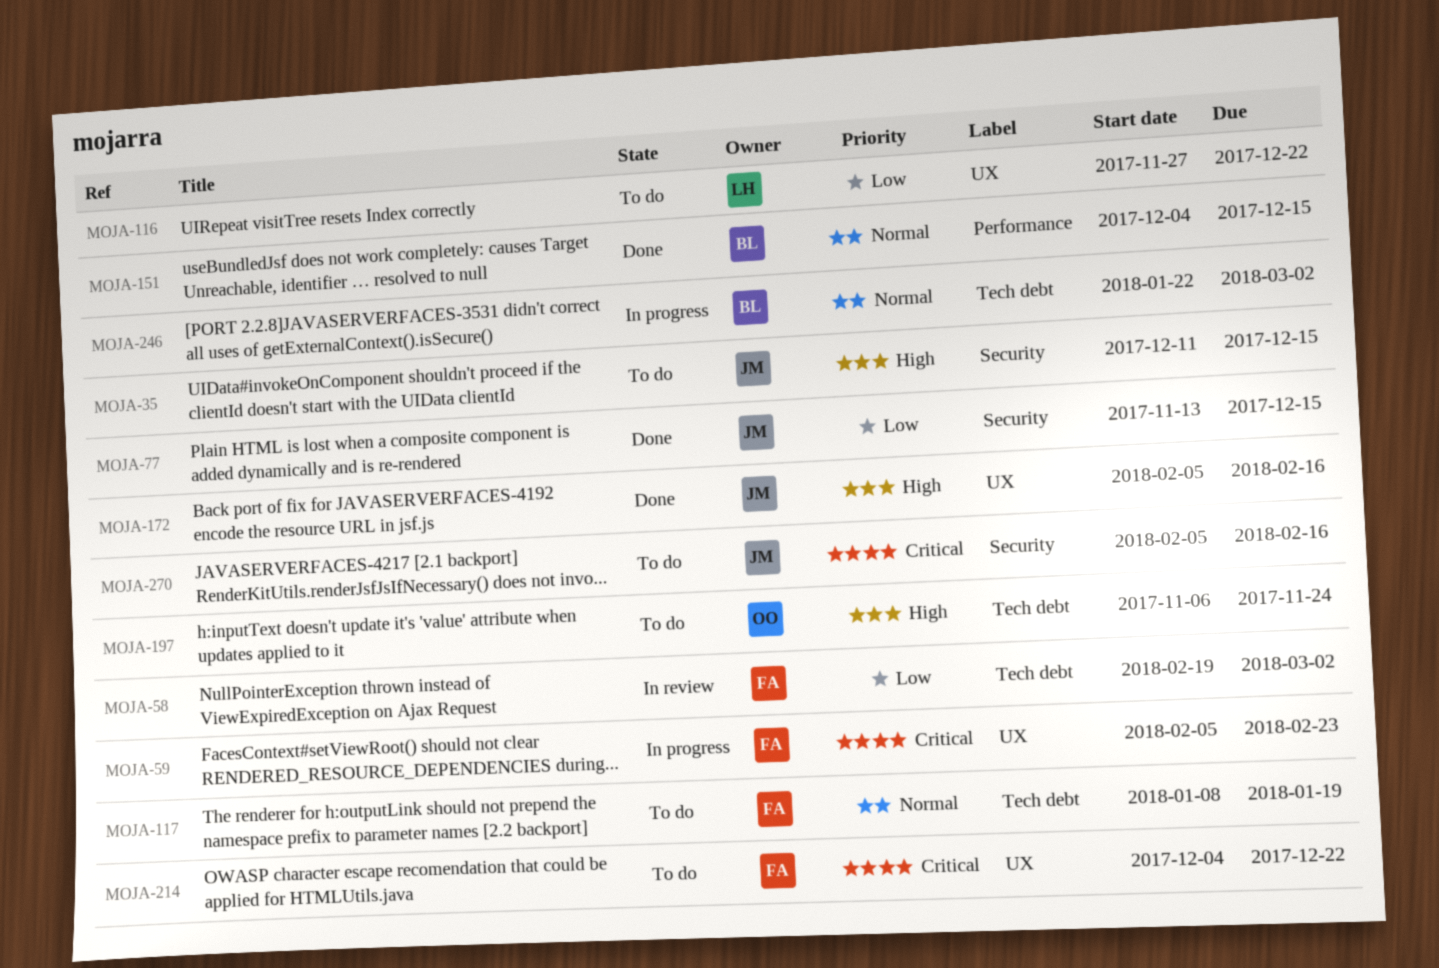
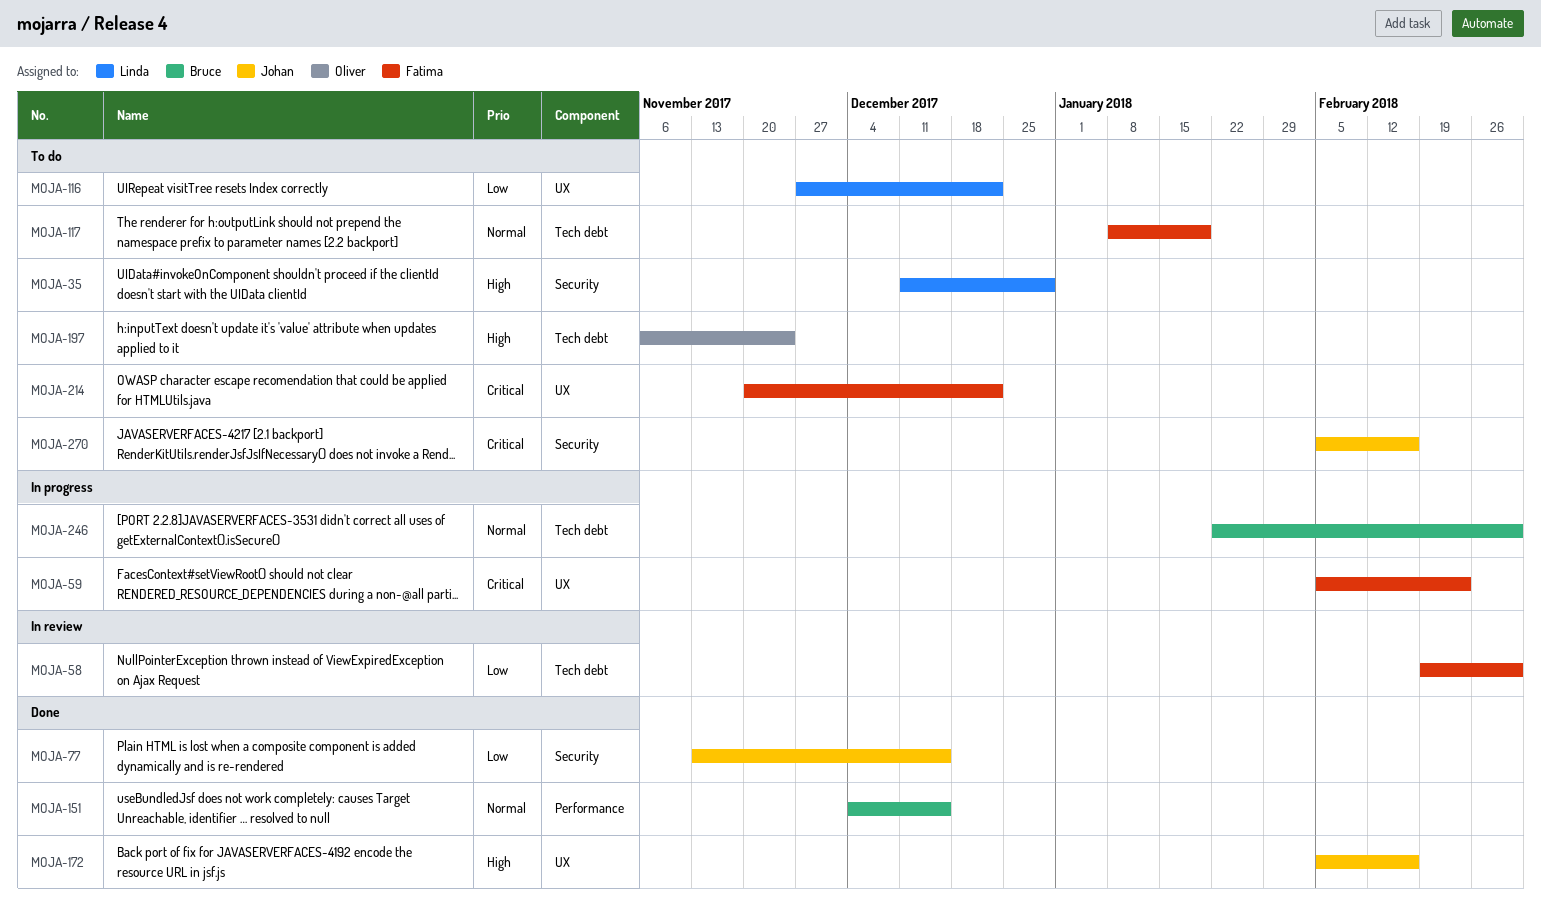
MOJA-35, owner: Johan -> Linda
MOJA-35, due: Dec 15 -> Dec 29
MOJA-214, start: Dec 4 -> Nov 20

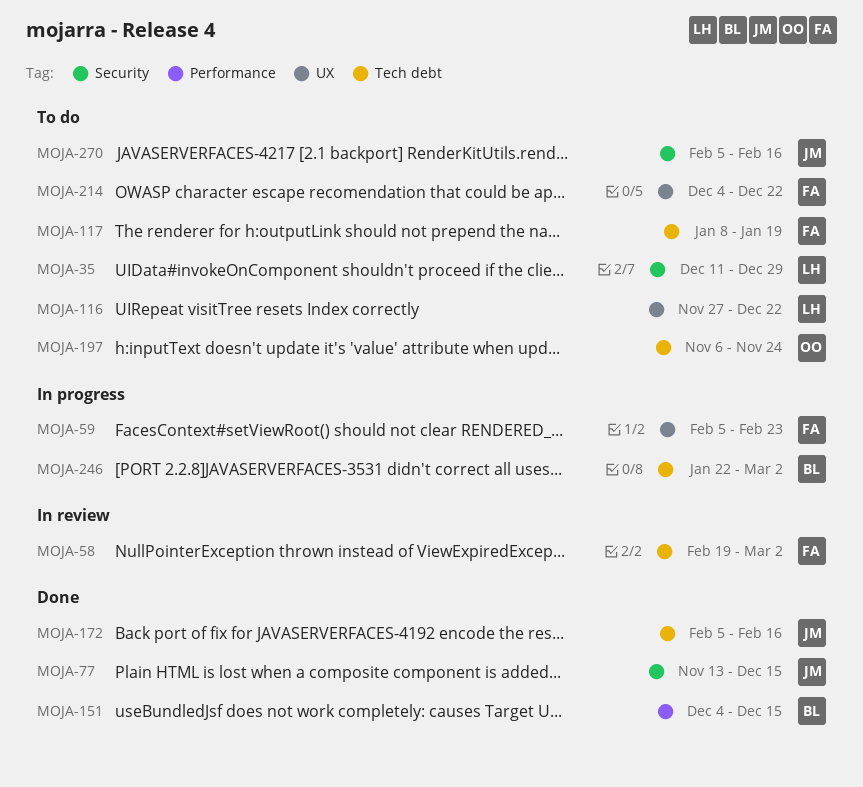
MOJA-172, label: UX -> Tech debt
MOJA-214, start: Nov 20 -> Dec 4

